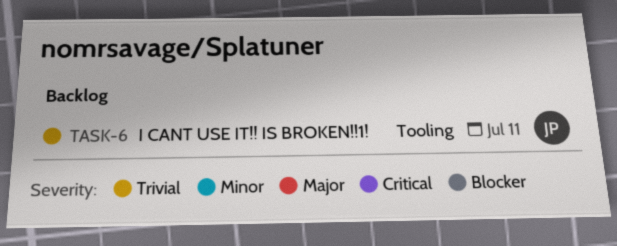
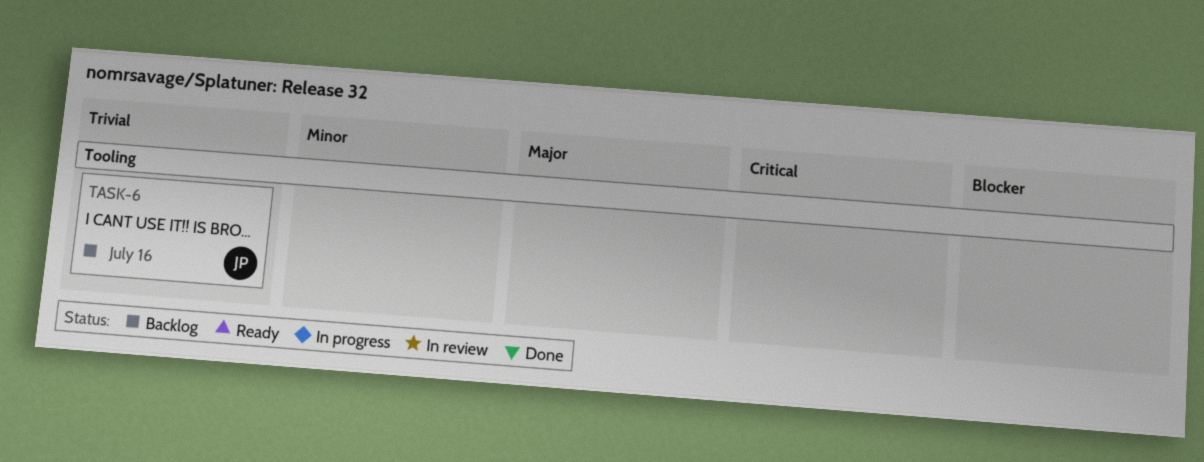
TASK-6, due: Jul 11 -> Jul 16

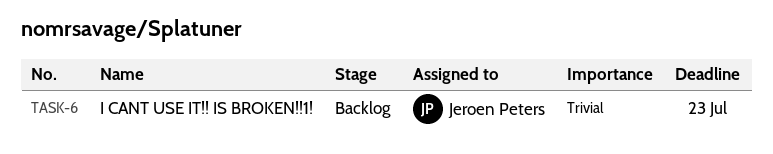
TASK-6, due: Jul 16 -> Jul 23

